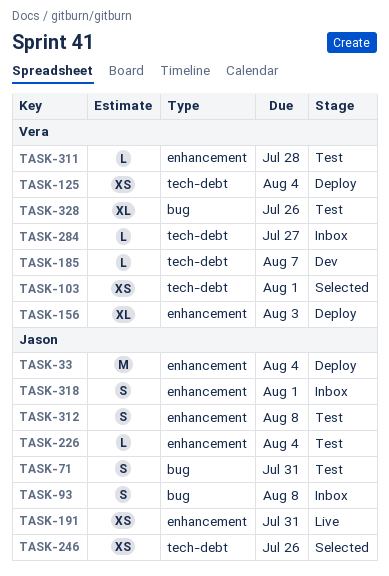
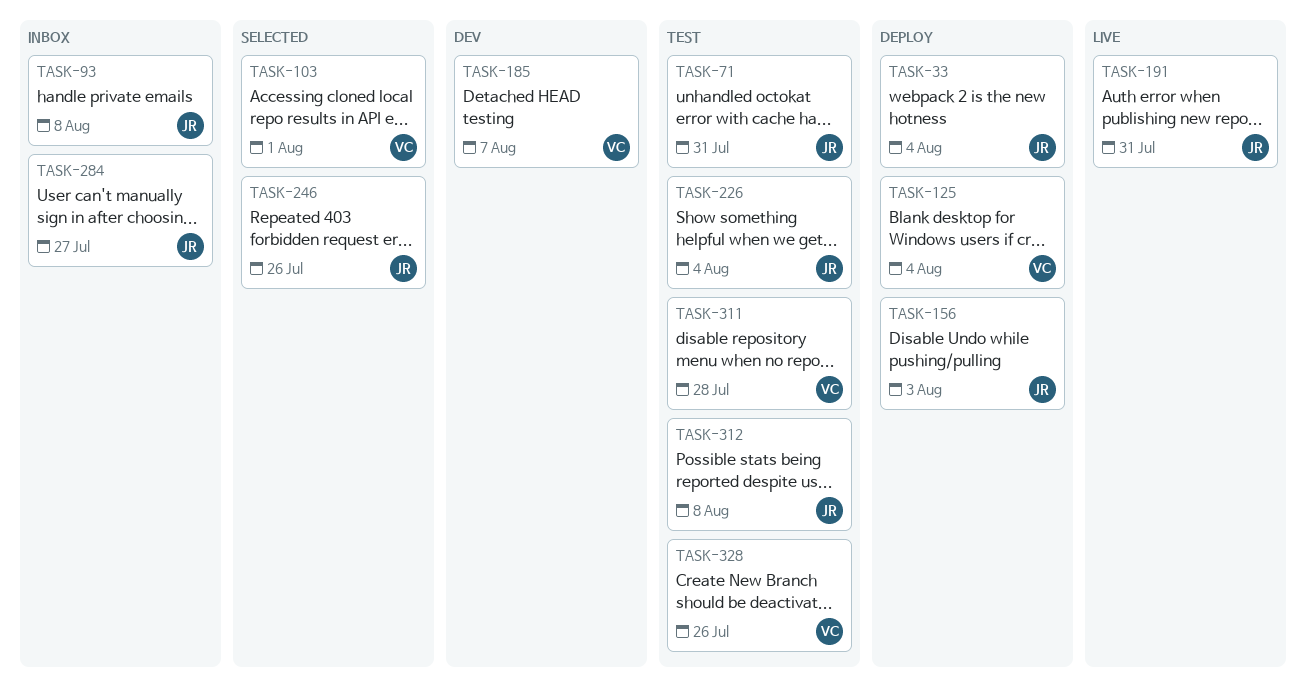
TASK-156, owner: Vera -> Jason
TASK-284, owner: Vera -> Jason
TASK-318: present -> none

